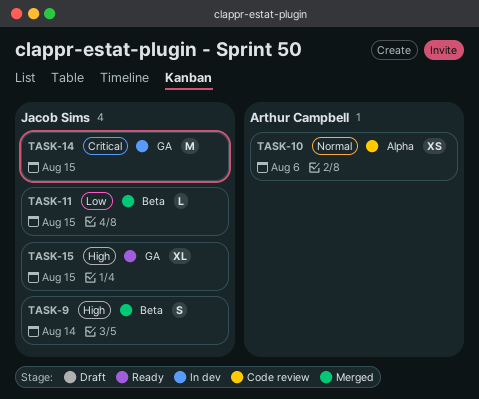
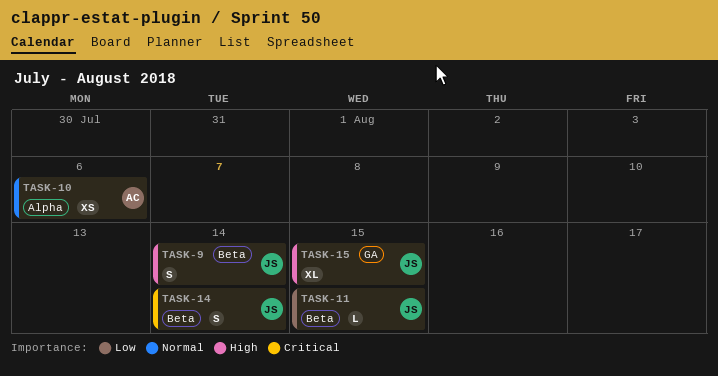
TASK-14, label: GA -> Beta
TASK-14, estimate: M -> S
TASK-14, due: Aug 15 -> Aug 14

